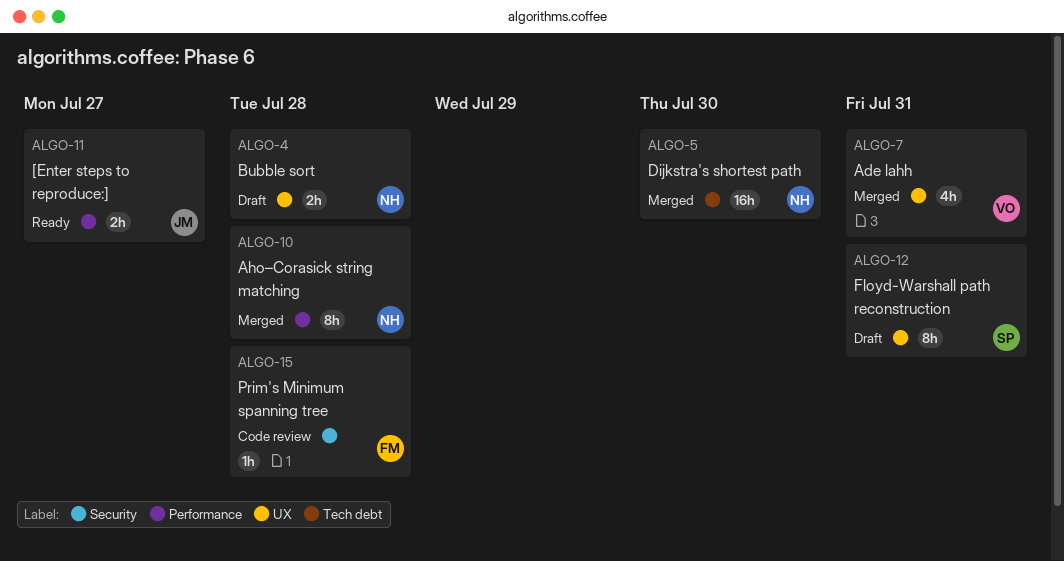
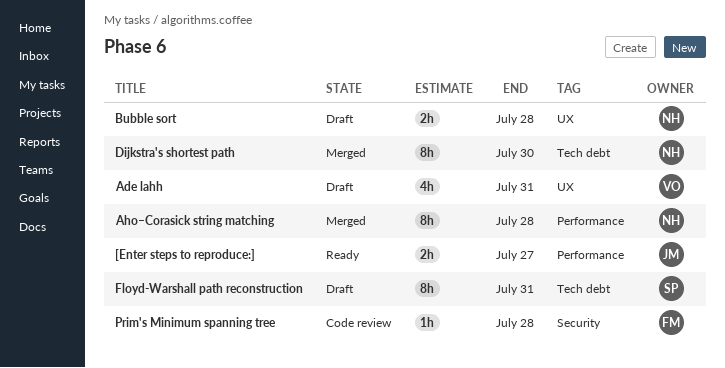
Ade lahh, status: Merged -> Draft
Dijkstra's shortest path, estimate: 16h -> 8h
Floyd-Warshall path reconstruction, label: UX -> Tech debt

